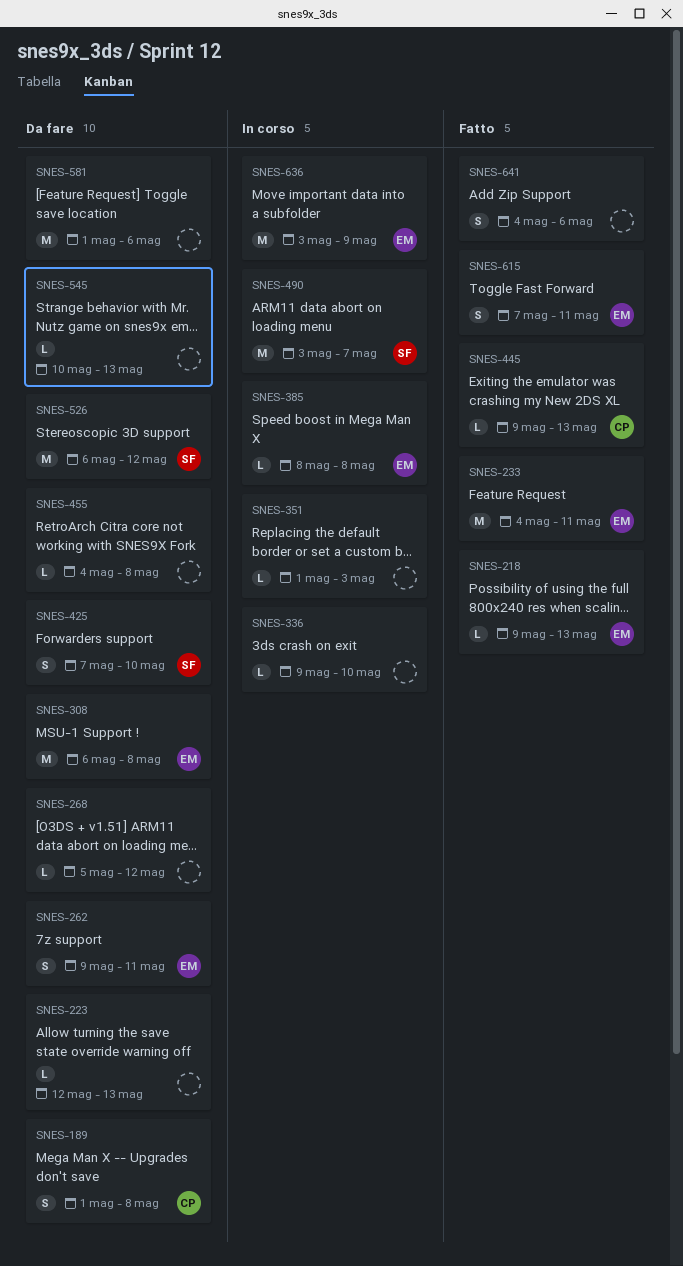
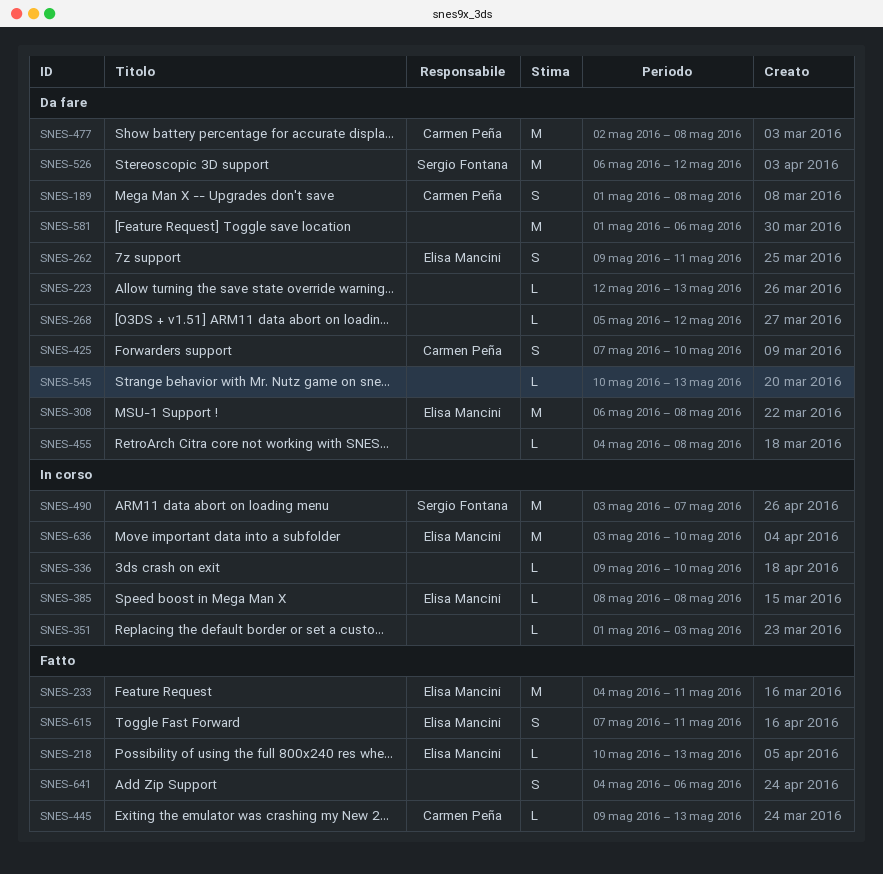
SNES-218, start: May 9 -> May 10
SNES-425, owner: Sergio Fontana -> Carmen Peña
SNES-477: none -> present
SNES-636, due: May 9 -> May 10

